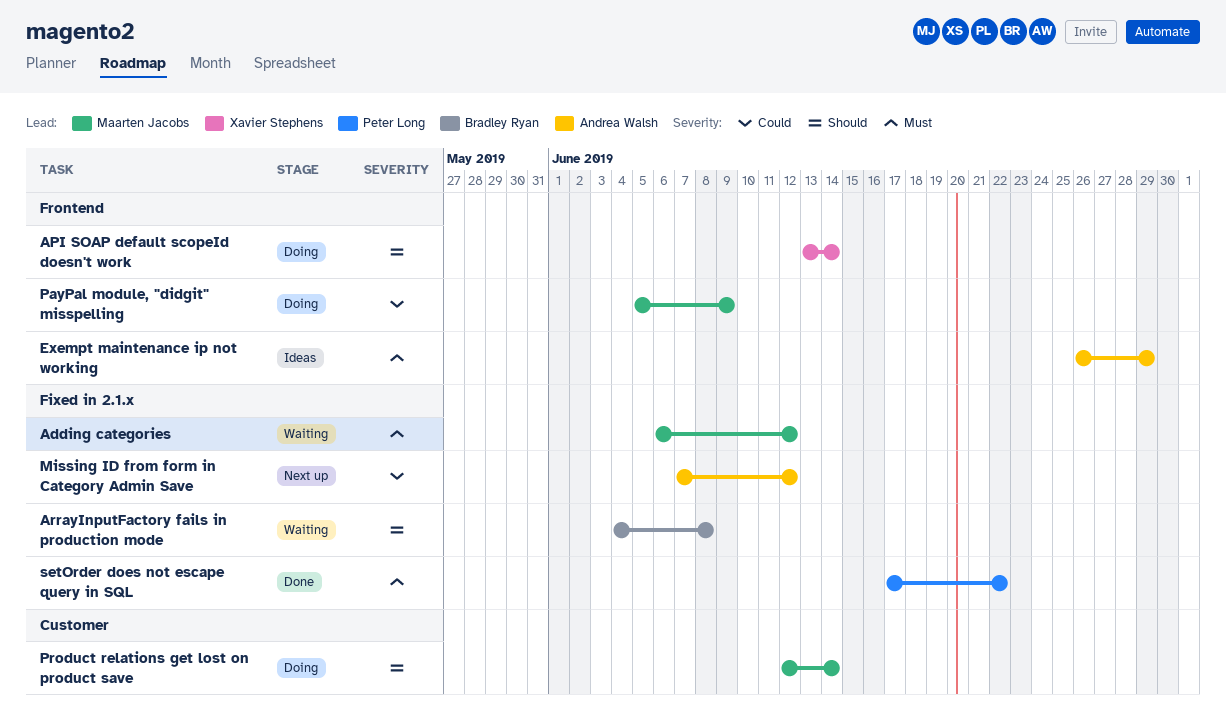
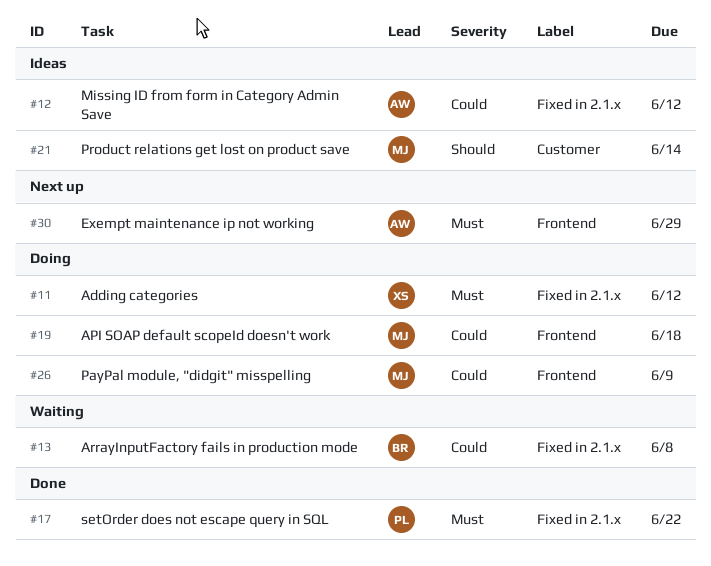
Adding categories, status: Waiting -> Doing
Adding categories, owner: Maarten Jacobs -> Xavier Stephens
API SOAP default scopeId doesn't work, owner: Xavier Stephens -> Maarten Jacobs
API SOAP default scopeId doesn't work, priority: Should -> Could
API SOAP default scopeId doesn't work, due: Jun 14 -> Jun 18
ArrayInputFactory fails in production mode, priority: Should -> Could
Exempt maintenance ip not working, status: Ideas -> Next up
Missing ID from form in Category Admin Save, status: Next up -> Ideas
Product relations get lost on product save, status: Doing -> Ideas

